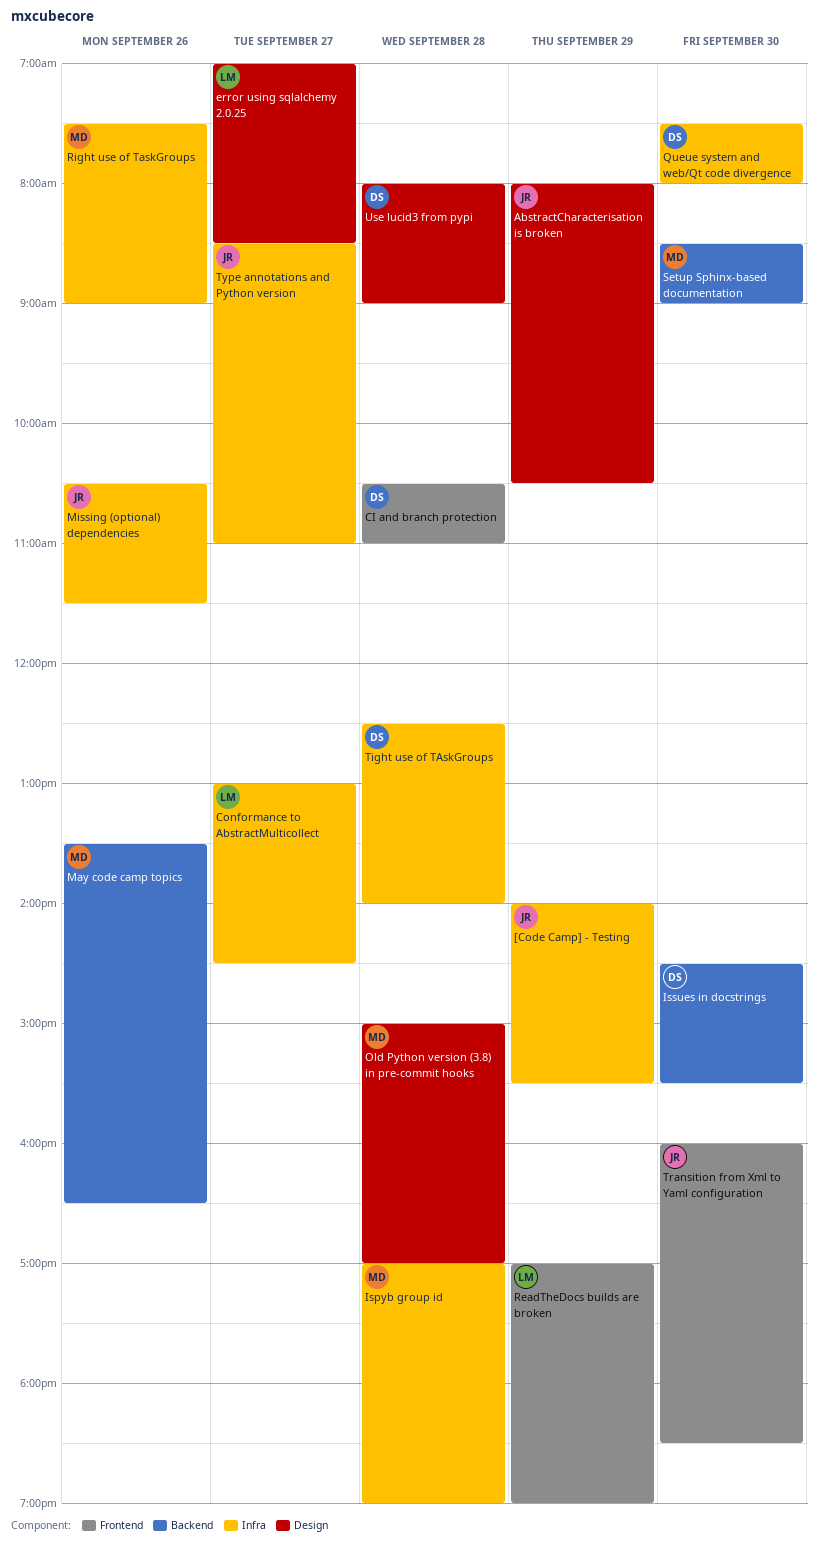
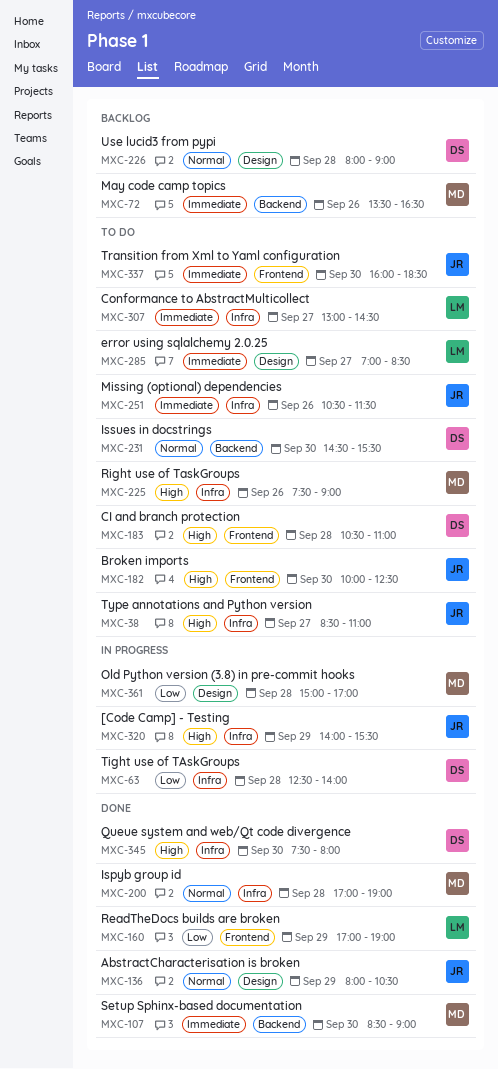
Broken imports: none -> present

